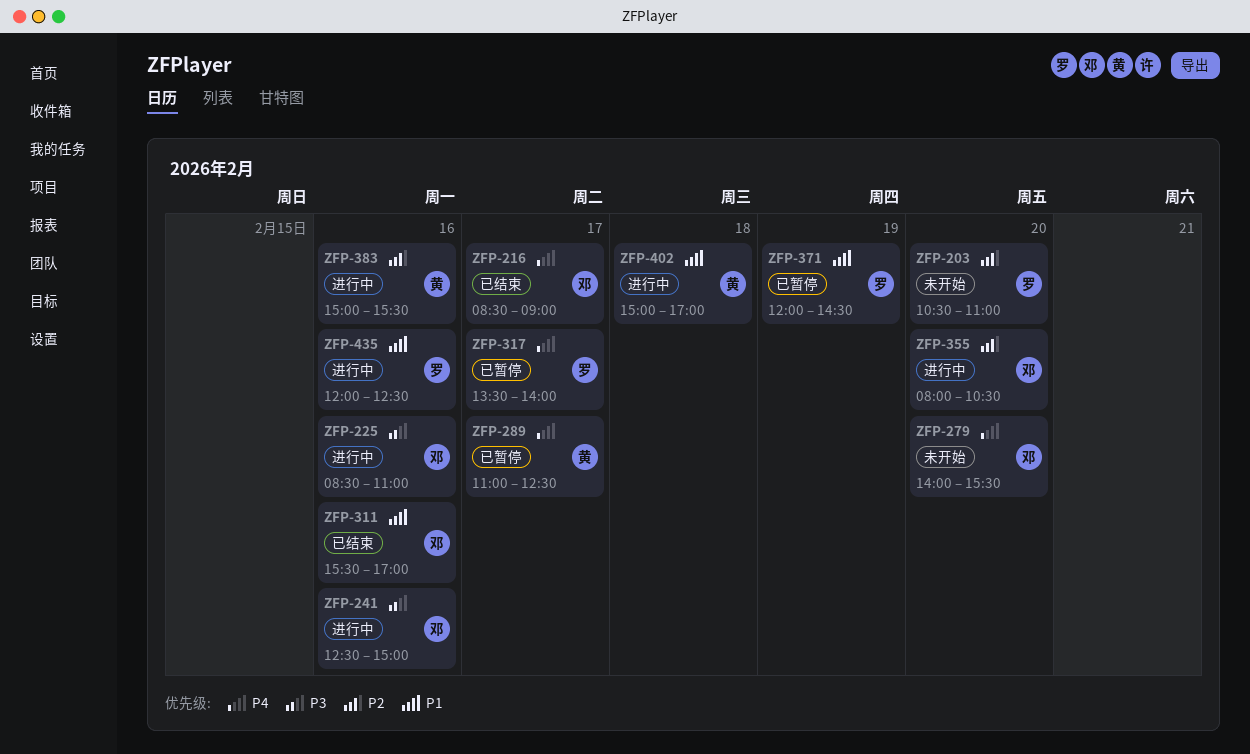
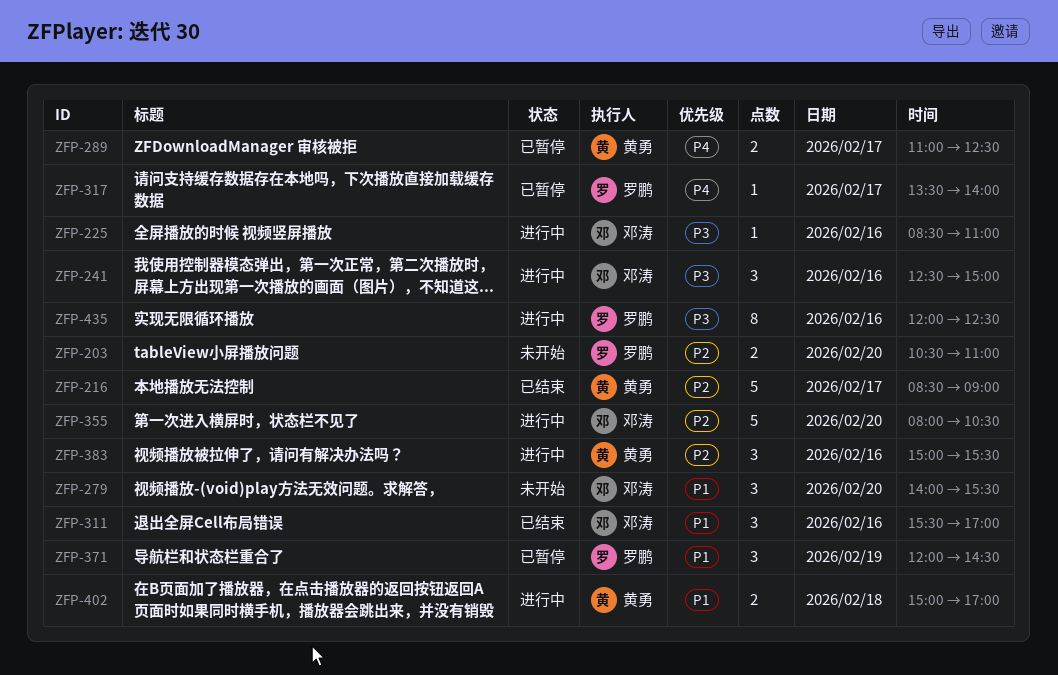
ZFP-216, owner: 邓涛 -> 黄勇
ZFP-216, priority: P4 -> P2
ZFP-279, priority: P4 -> P1
ZFP-435, priority: P1 -> P3

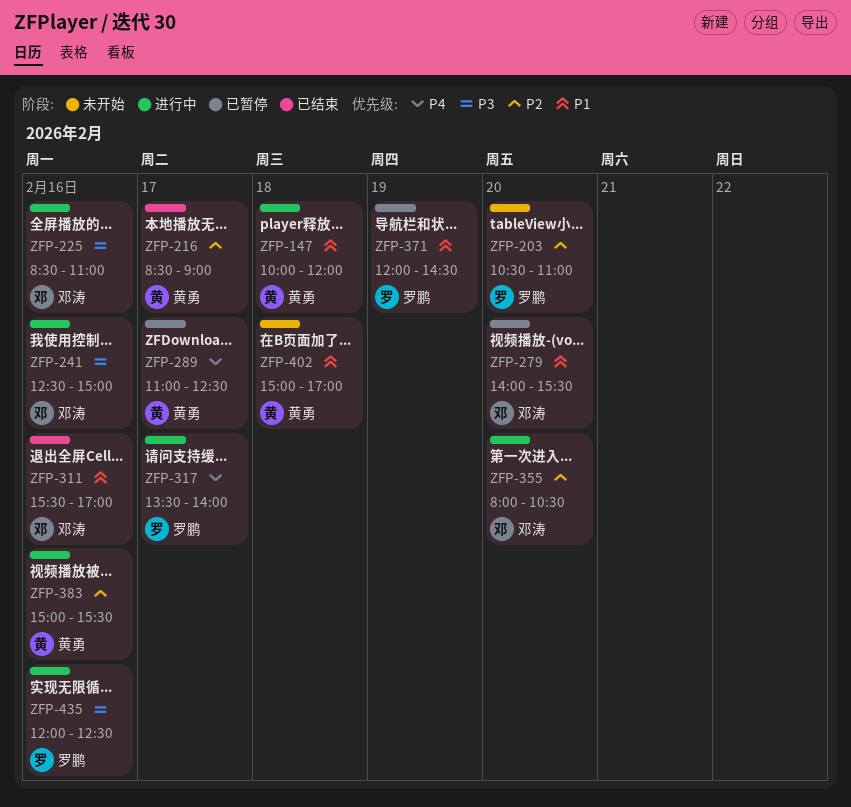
ZFP-147: none -> present
ZFP-279, status: 未开始 -> 已暂停
ZFP-317, status: 已暂停 -> 进行中
ZFP-402, status: 进行中 -> 未开始

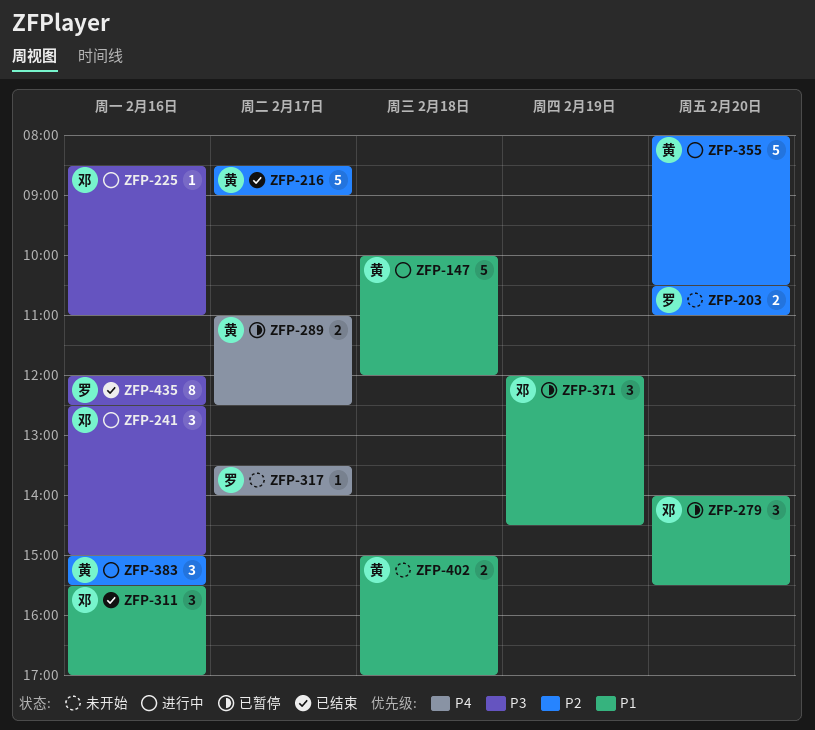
ZFP-317, status: 进行中 -> 未开始
ZFP-355, owner: 邓涛 -> 黄勇
ZFP-371, owner: 罗鹏 -> 邓涛
ZFP-435, status: 进行中 -> 已结束

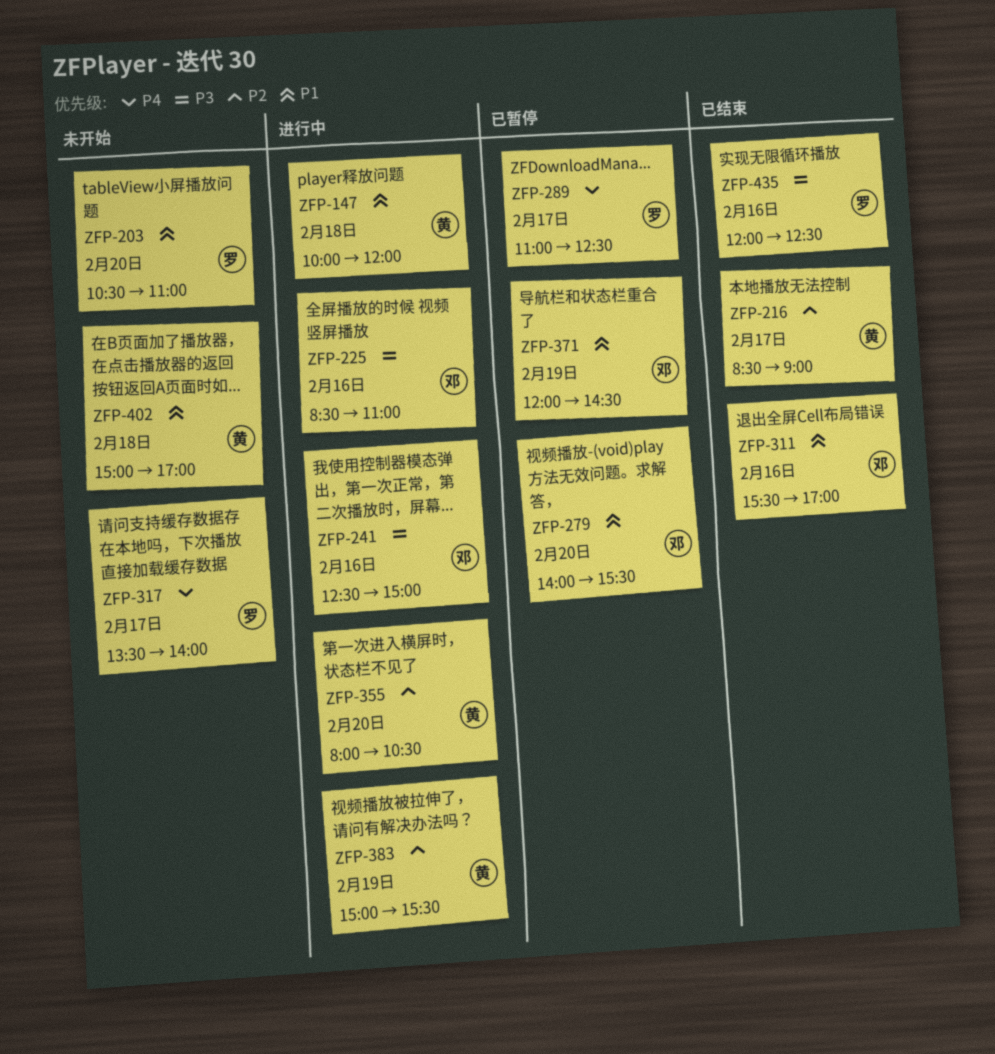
ZFP-203, priority: P2 -> P1
ZFP-289, owner: 黄 -> 罗
ZFP-383, day: Feb 16 -> Feb 19

